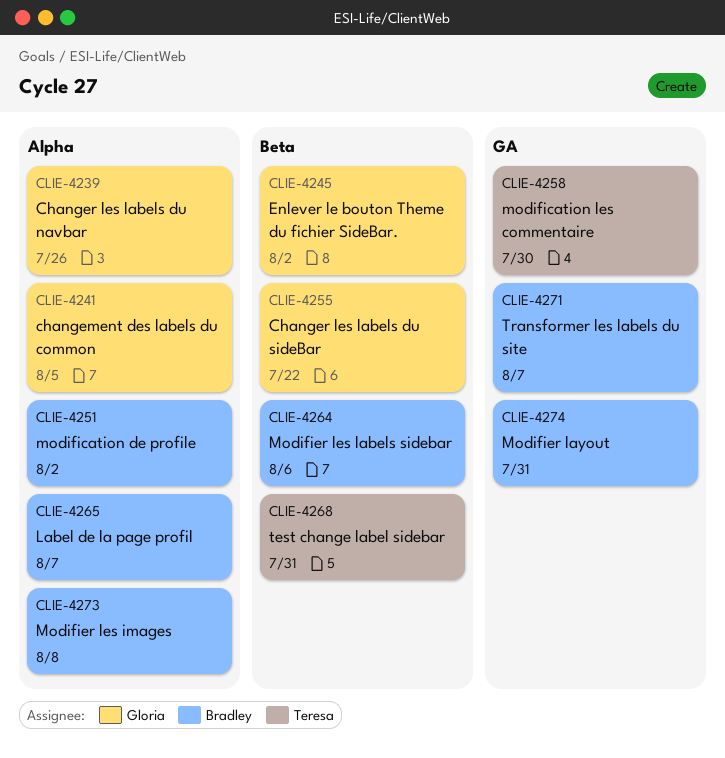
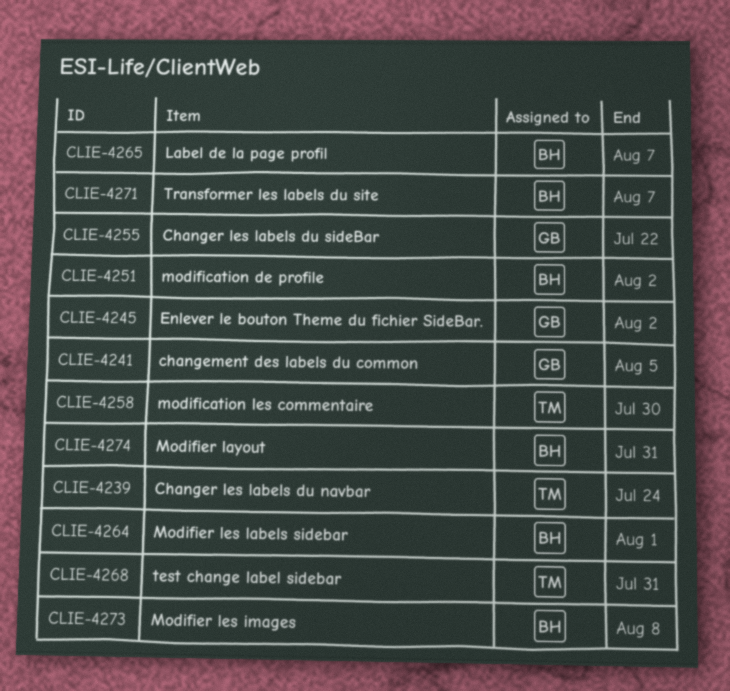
CLIE-4239, owner: Gloria -> Teresa
CLIE-4239, due: Jul 26 -> Jul 24
CLIE-4264, due: Aug 6 -> Aug 1

